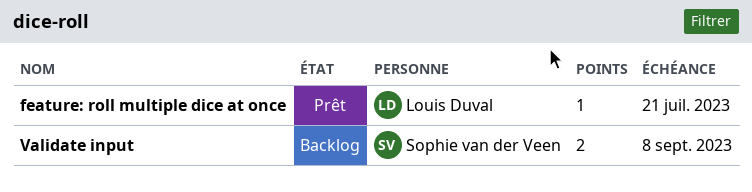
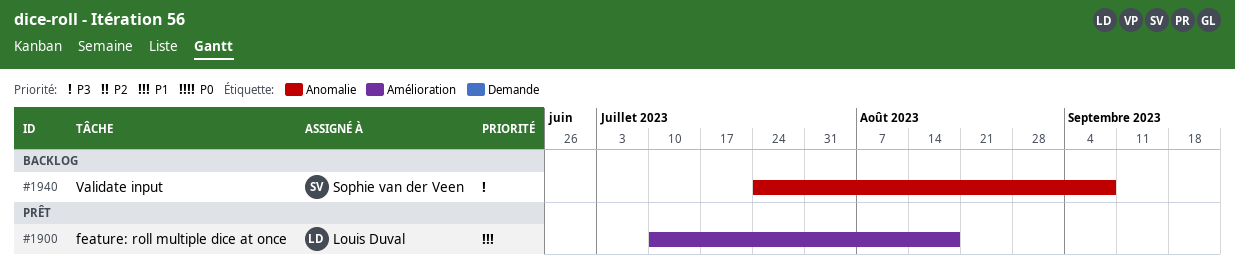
feature: roll multiple dice at once, due: Jul 21 -> Aug 18

